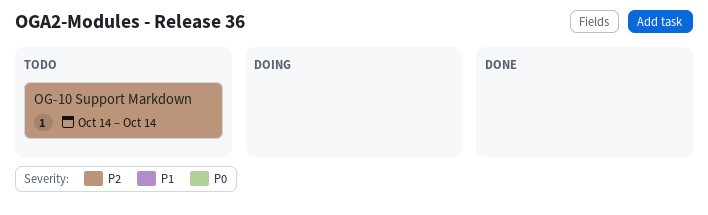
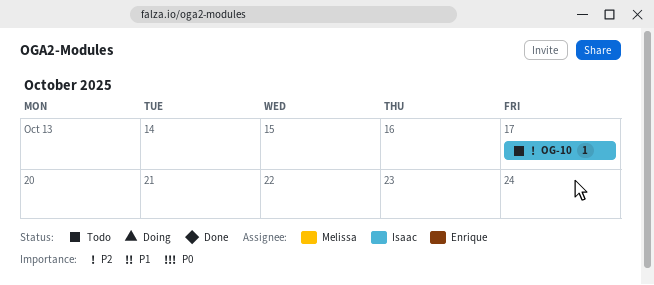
OG-10, start: Oct 14 -> Oct 17
OG-10, due: Oct 14 -> Oct 17

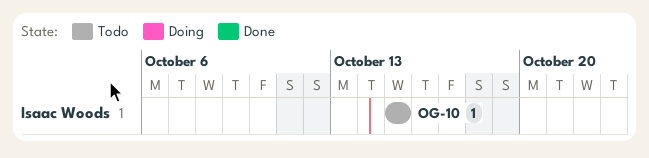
OG-10, start: Oct 17 -> Oct 15
OG-10, due: Oct 17 -> Oct 15

